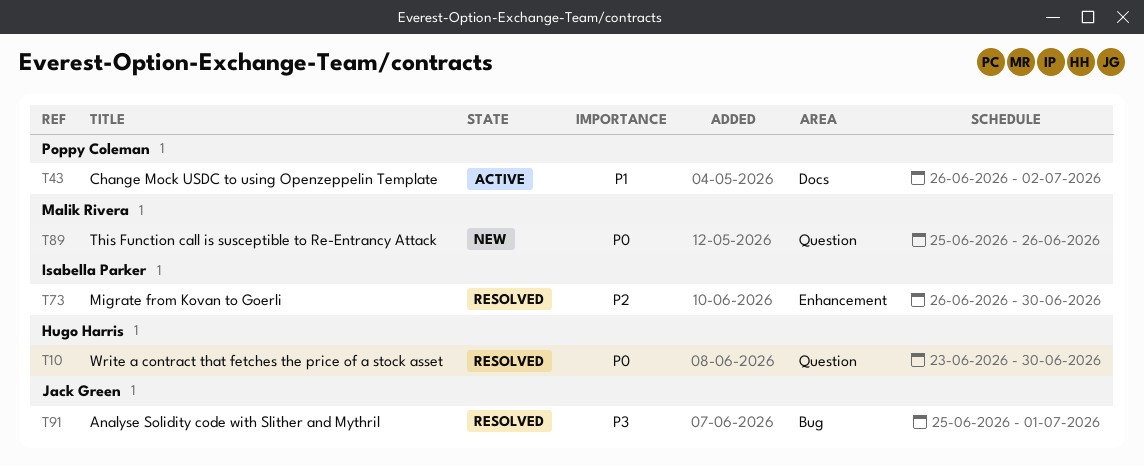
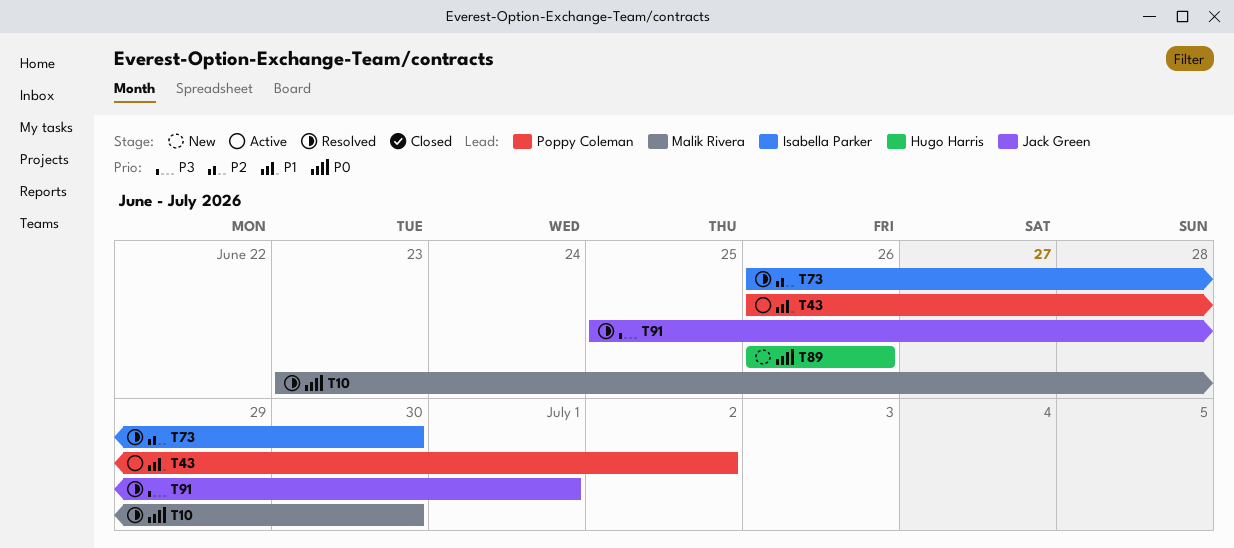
T10, owner: Hugo Harris -> Malik Rivera
T89, owner: Malik Rivera -> Hugo Harris
T89, start: Jun 25 -> Jun 26

